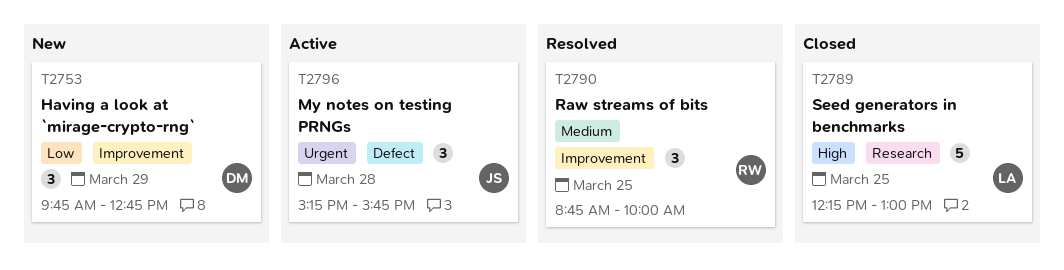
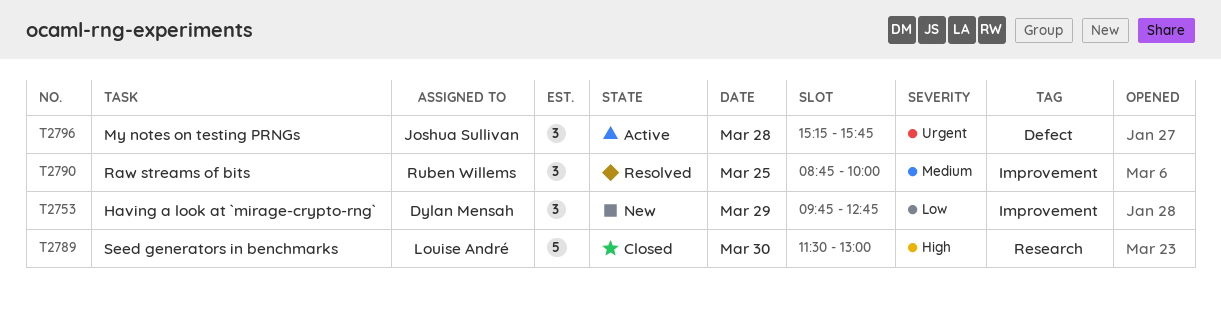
T2789, day: Mar 25 -> Mar 30
T2789, begins: 12:15 -> 11:30

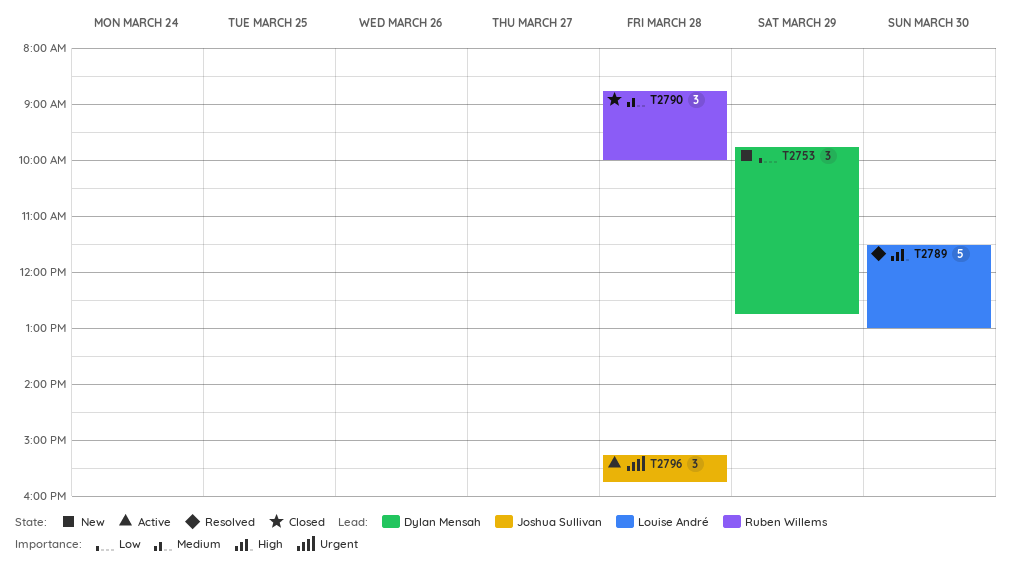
T2789, status: Closed -> Resolved
T2790, status: Resolved -> Closed
T2790, day: Mar 25 -> Mar 28

